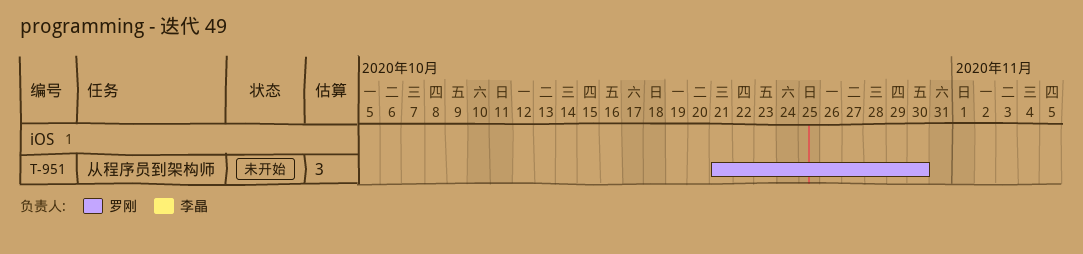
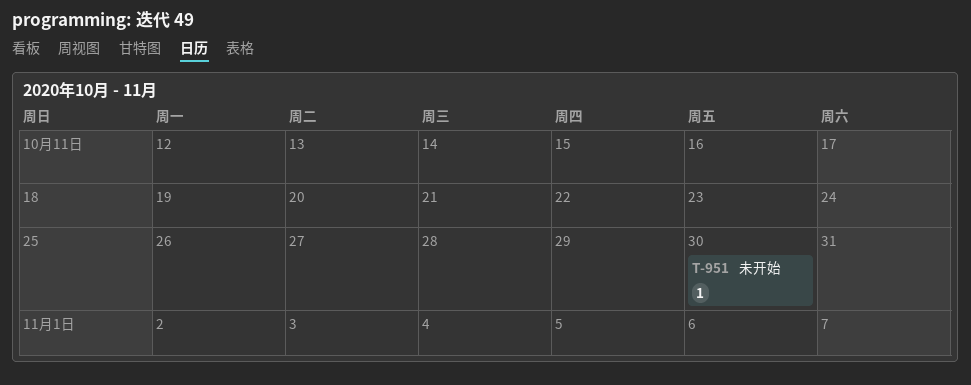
T-951, estimate: 3 -> 1

